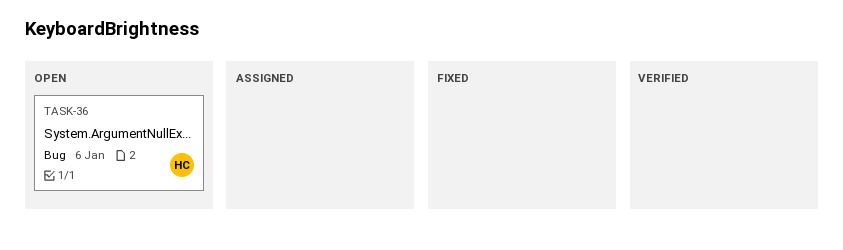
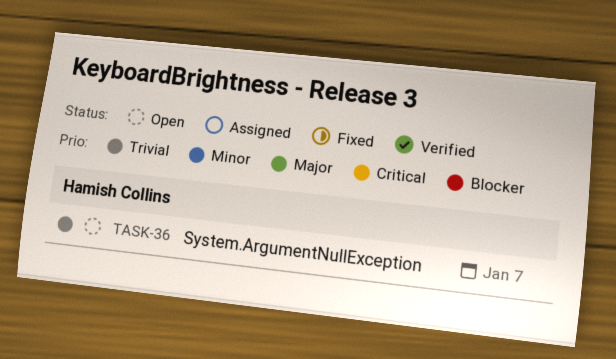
TASK-36, due: Jan 6 -> Jan 7

